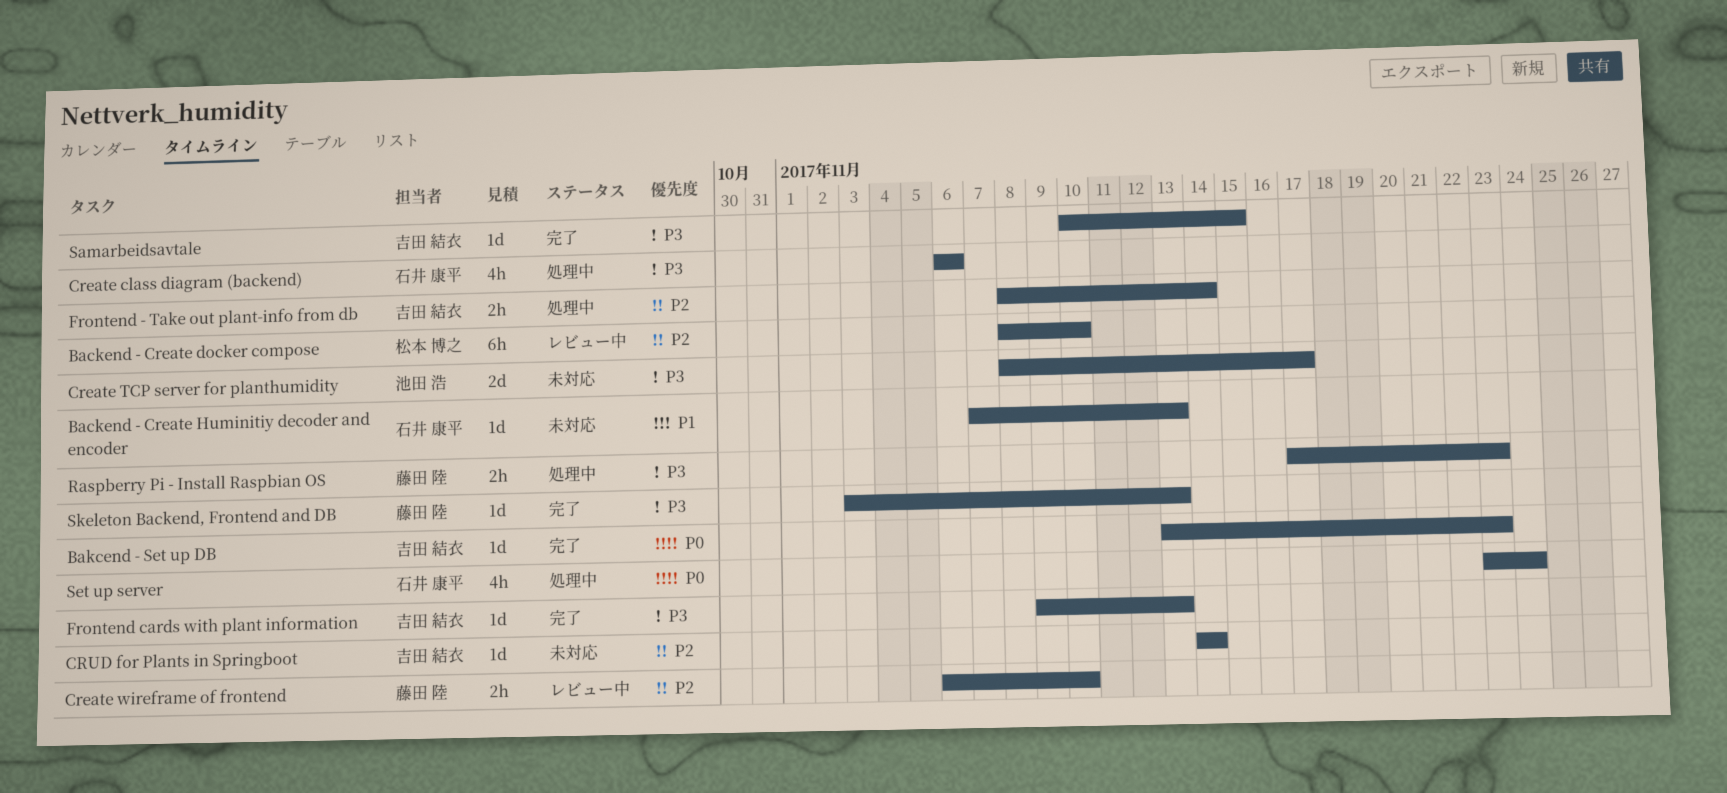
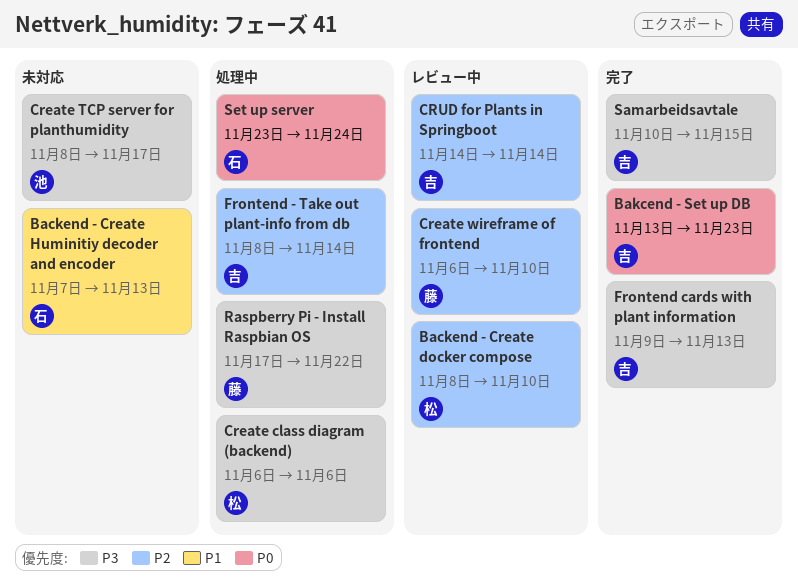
Create class diagram (backend), owner: 石井 康平 -> 松本 博之
CRUD for Plants in Springboot, status: 未対応 -> レビュー中
Raspberry Pi - Install Raspbian OS, due: Nov 23 -> Nov 22
Skeleton Backend, Frontend and DB: present -> none

